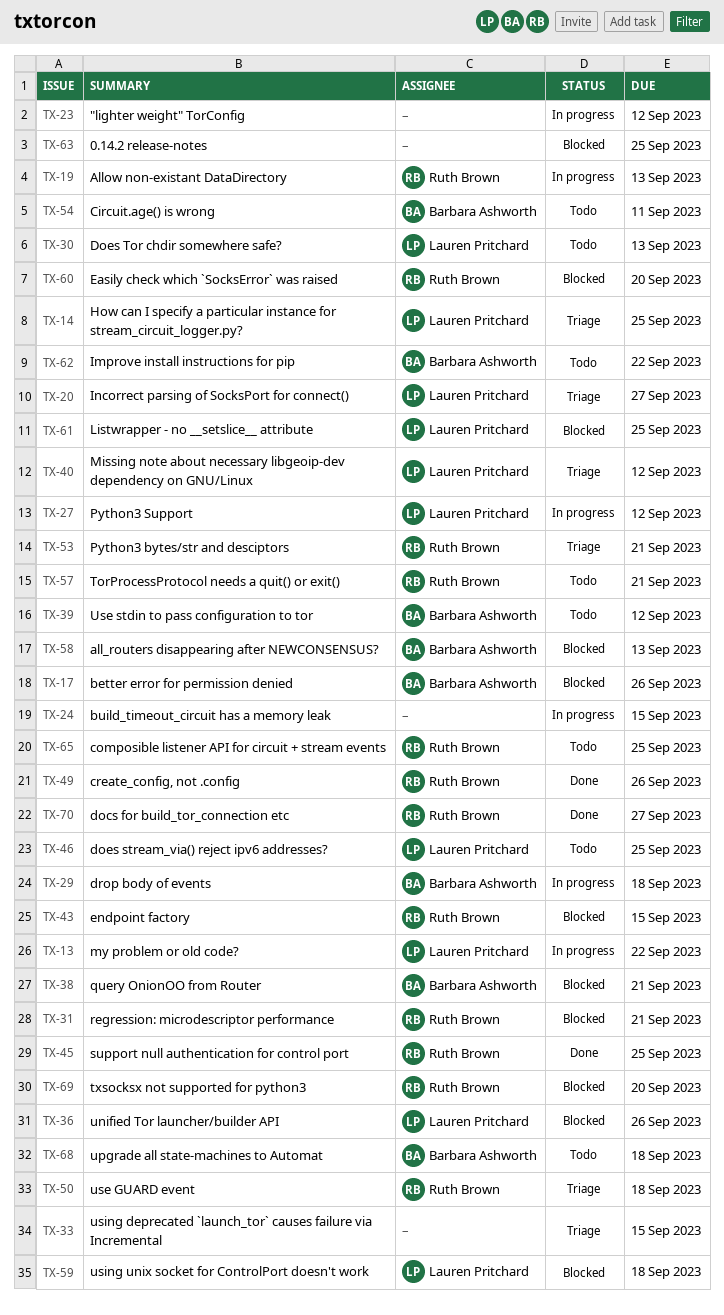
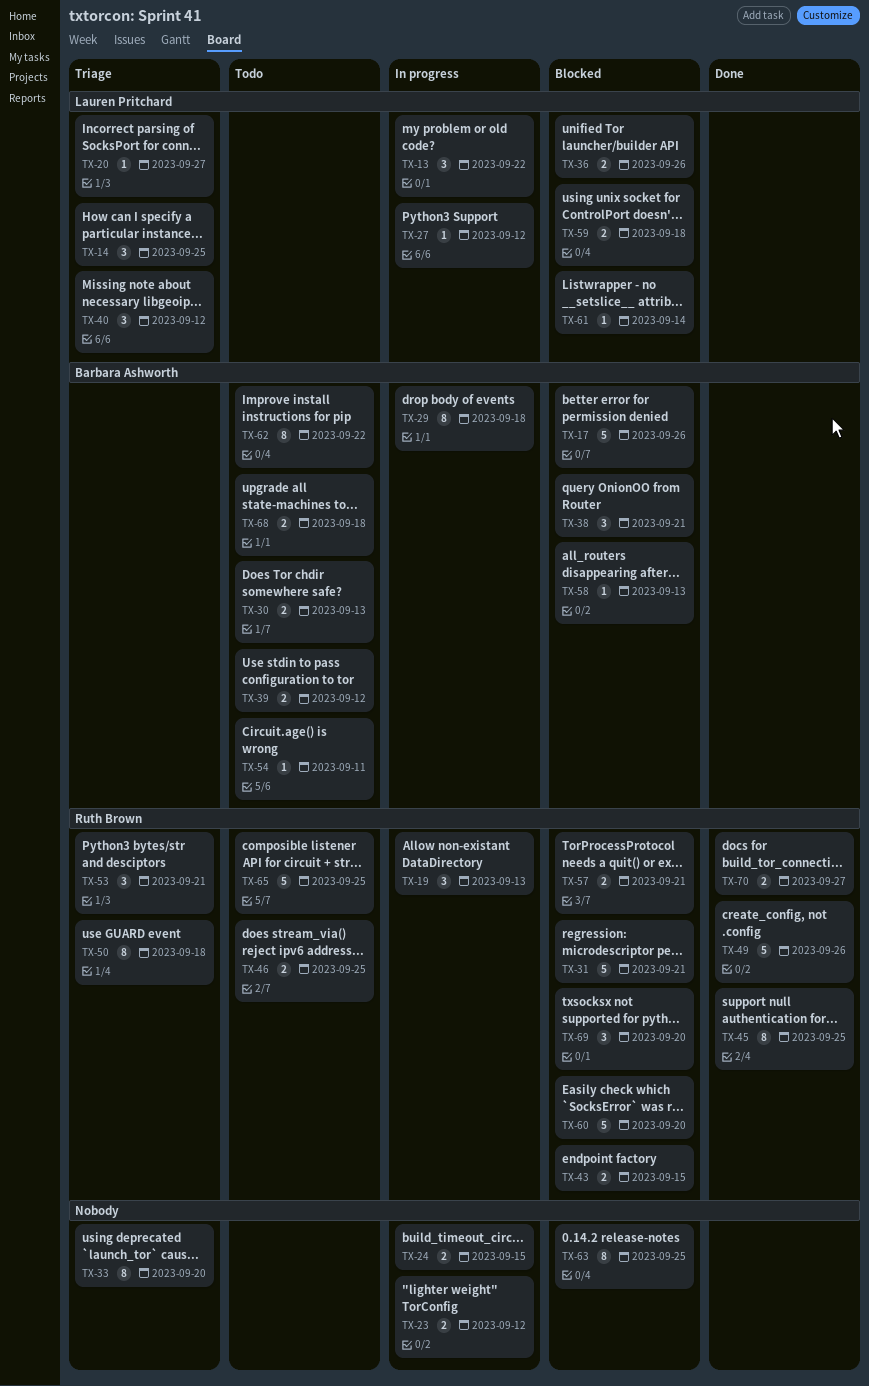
TX-30, owner: Lauren Pritchard -> Barbara Ashworth
TX-33, due: Sep 15 -> Sep 20
TX-46, owner: Lauren Pritchard -> Ruth Brown
TX-57, status: Todo -> Blocked
TX-61, due: Sep 25 -> Sep 14

